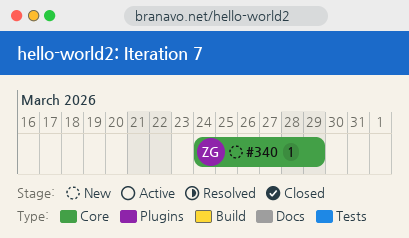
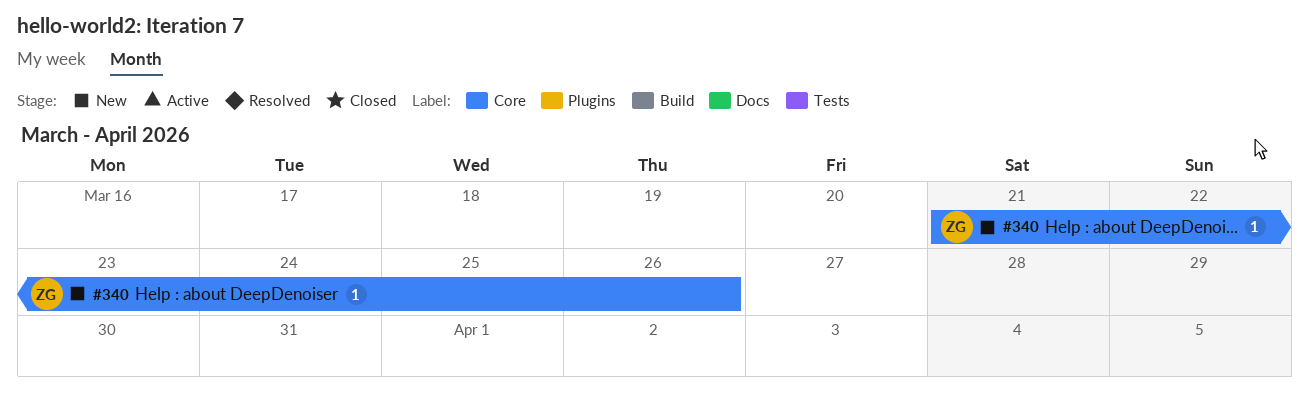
#340, start: Mar 24 -> Mar 21
#340, due: Mar 29 -> Mar 26

